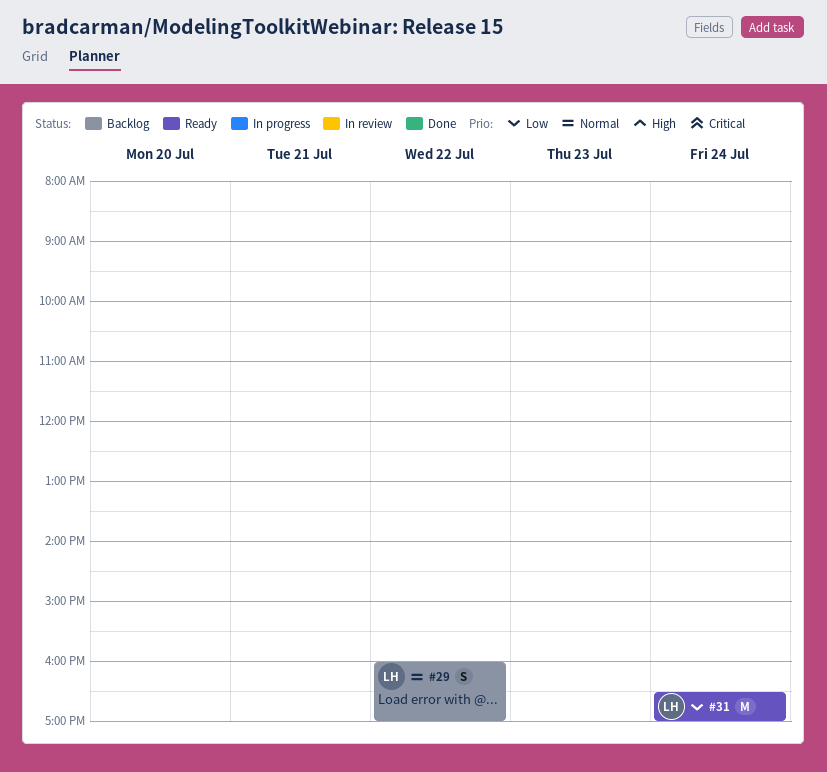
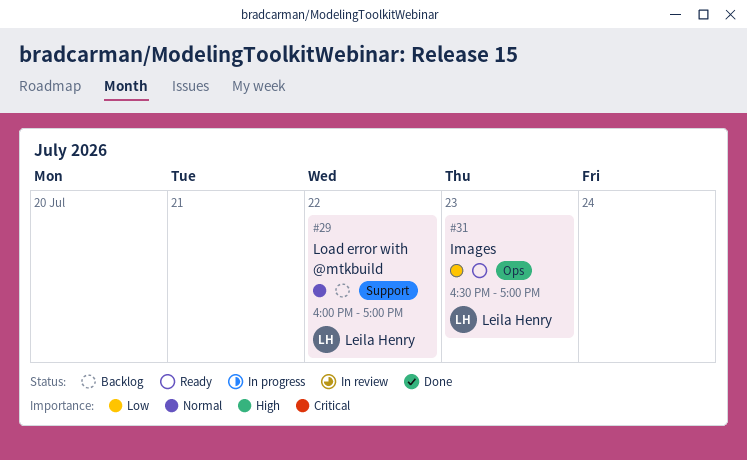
#31, day: Jul 24 -> Jul 23

